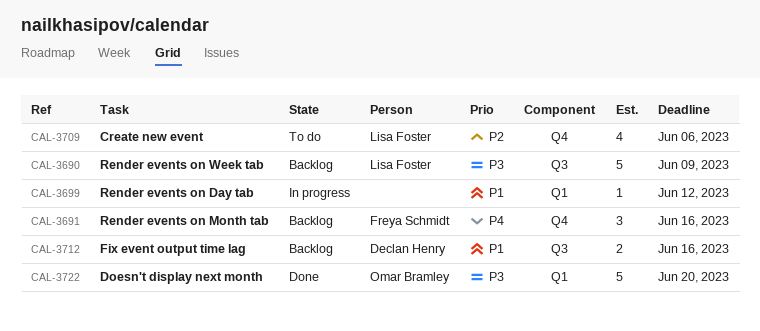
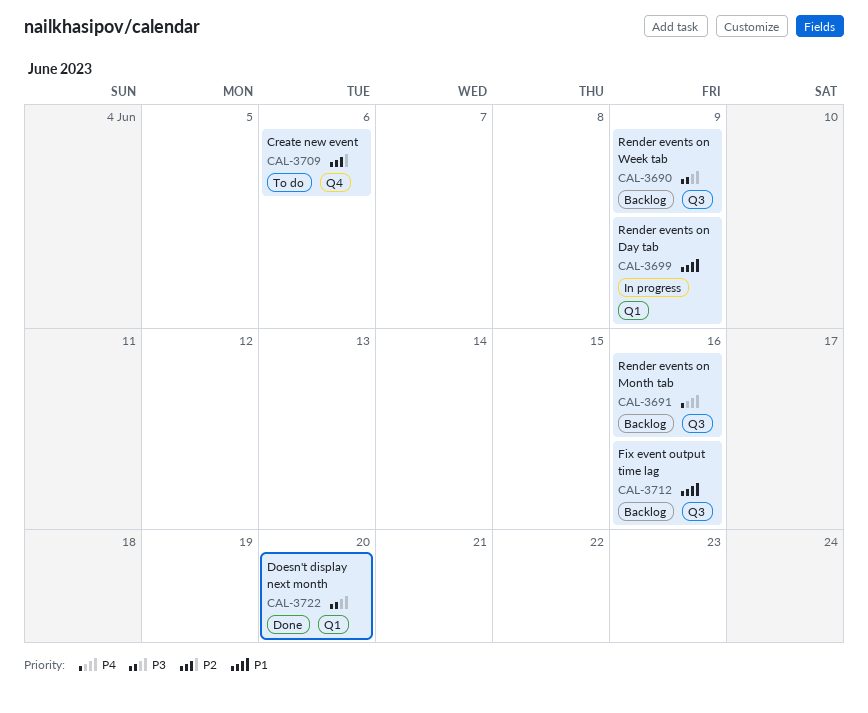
CAL-3691, label: Q4 -> Q3
CAL-3699, due: Jun 12 -> Jun 9

